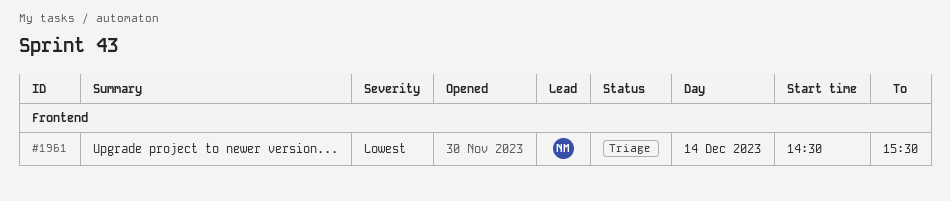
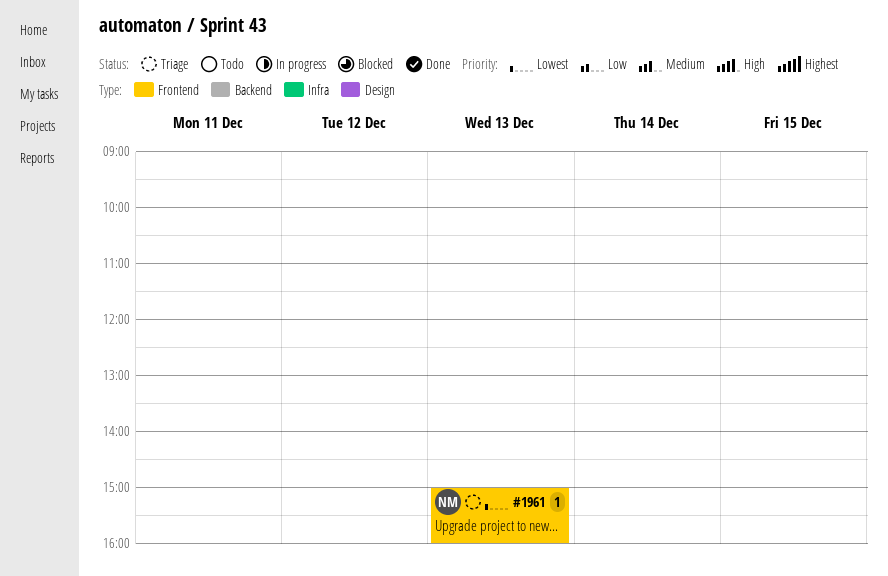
#1961, day: Dec 14 -> Dec 13
#1961, begins: 14:30 -> 15:00
#1961, ends: 15:30 -> 16:00

